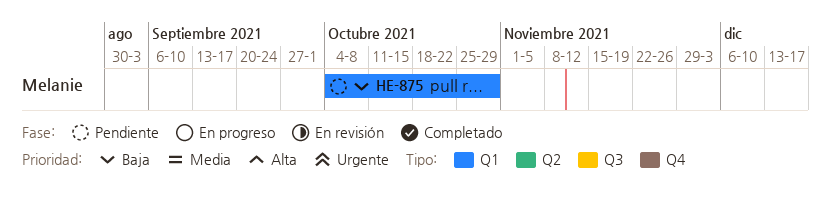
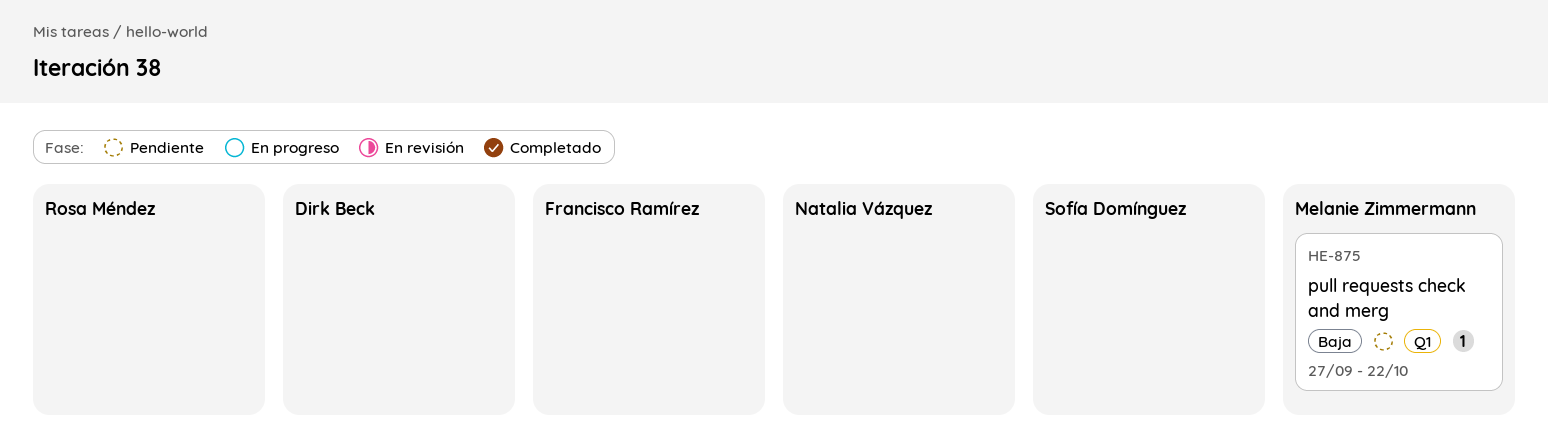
HE-875, start: Oct 4 -> Sep 27
HE-875, due: Oct 29 -> Oct 22

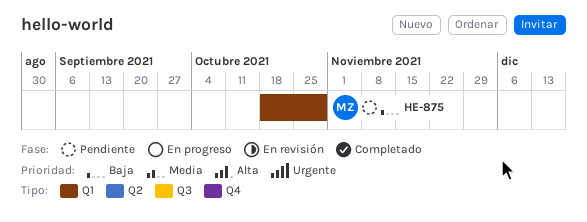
HE-875, start: Sep 27 -> Oct 18
HE-875, due: Oct 22 -> Oct 29

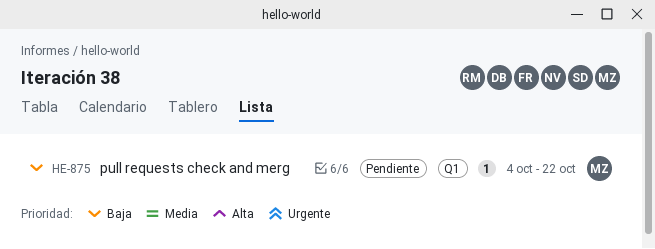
HE-875, start: Oct 18 -> Oct 4
HE-875, due: Oct 29 -> Oct 22

